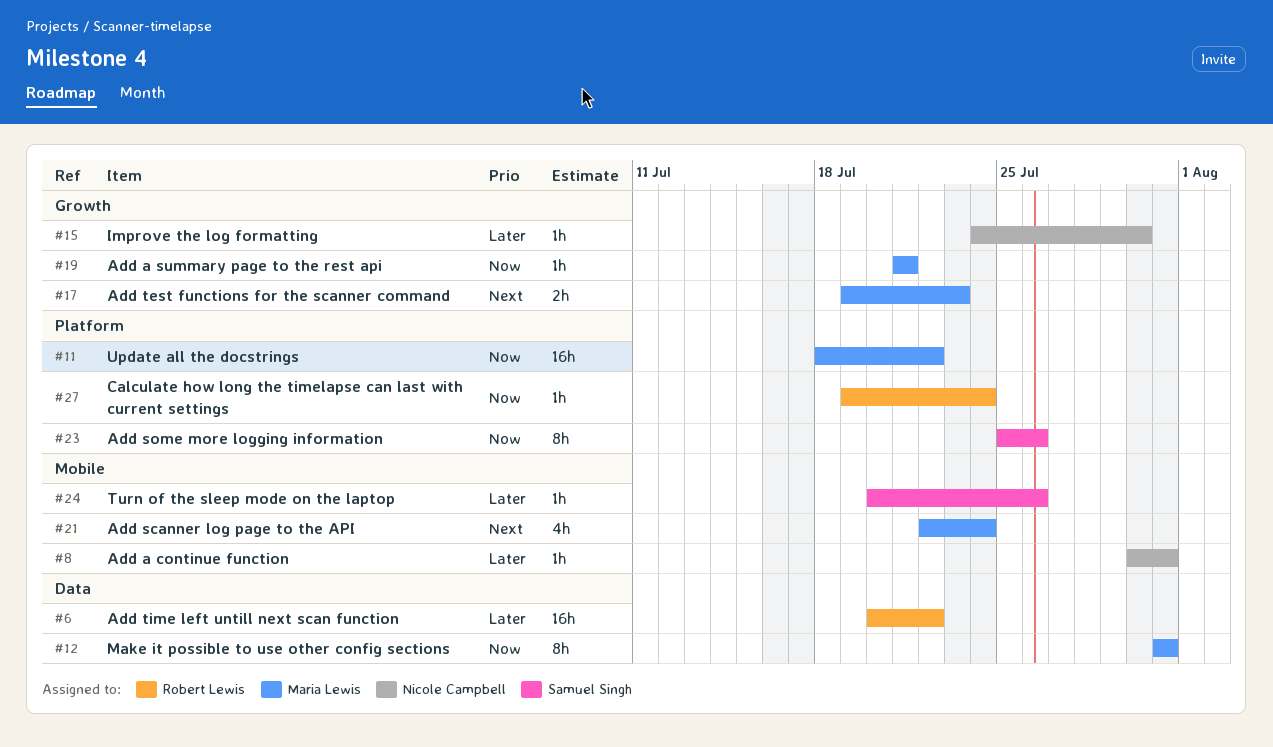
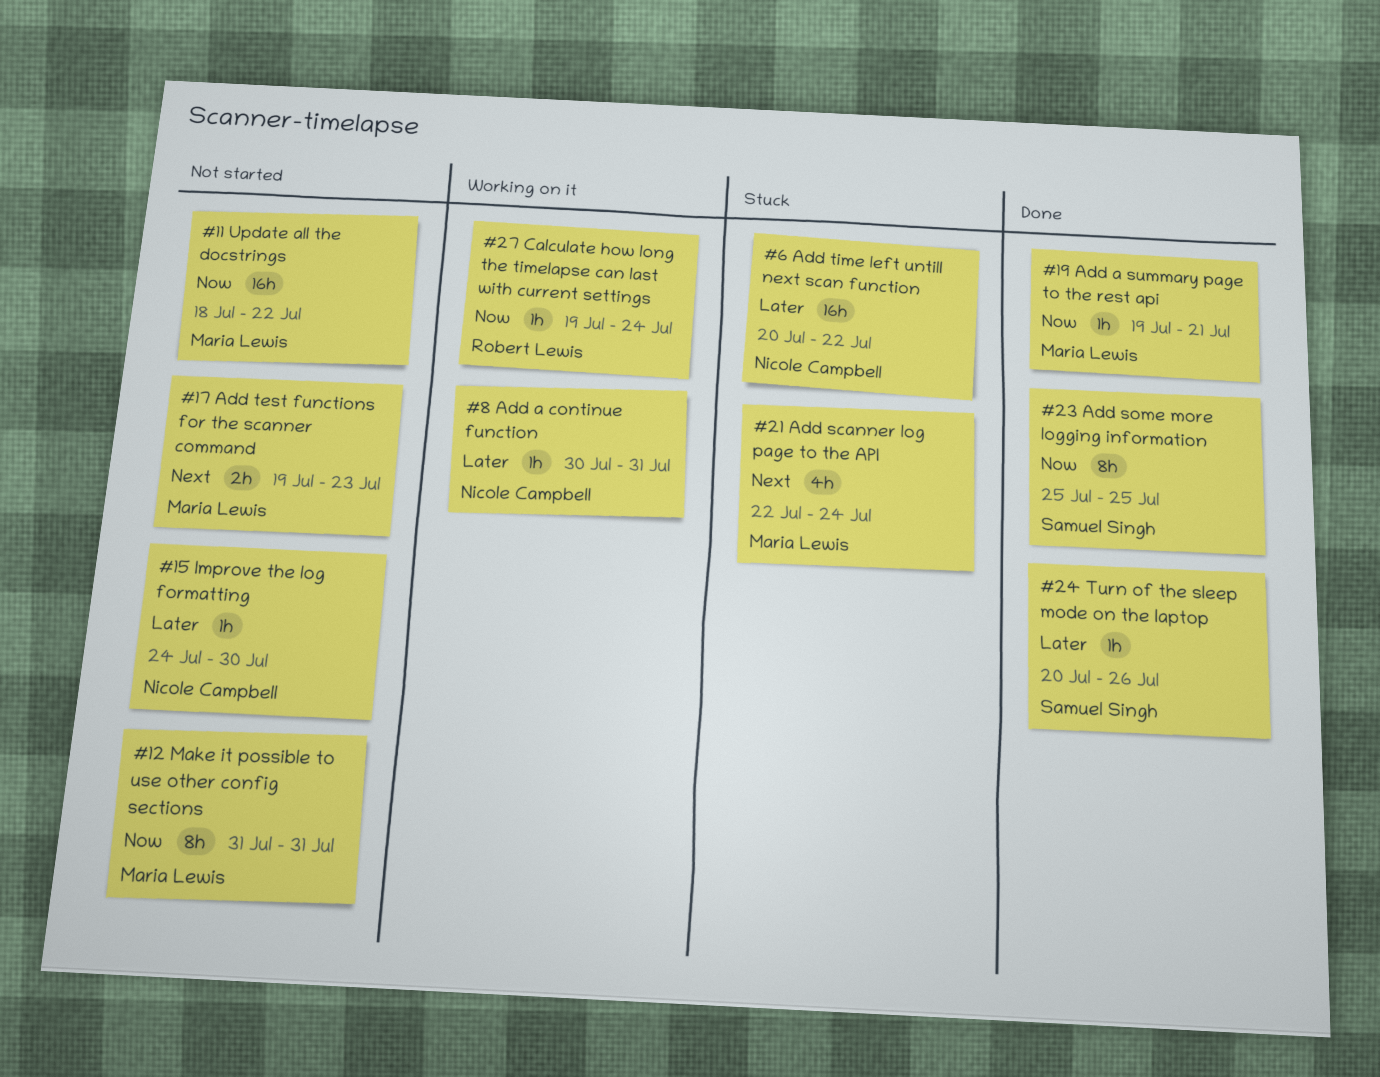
#6, owner: Robert Lewis -> Nicole Campbell
#19, start: Jul 21 -> Jul 19
#23, due: Jul 26 -> Jul 25

